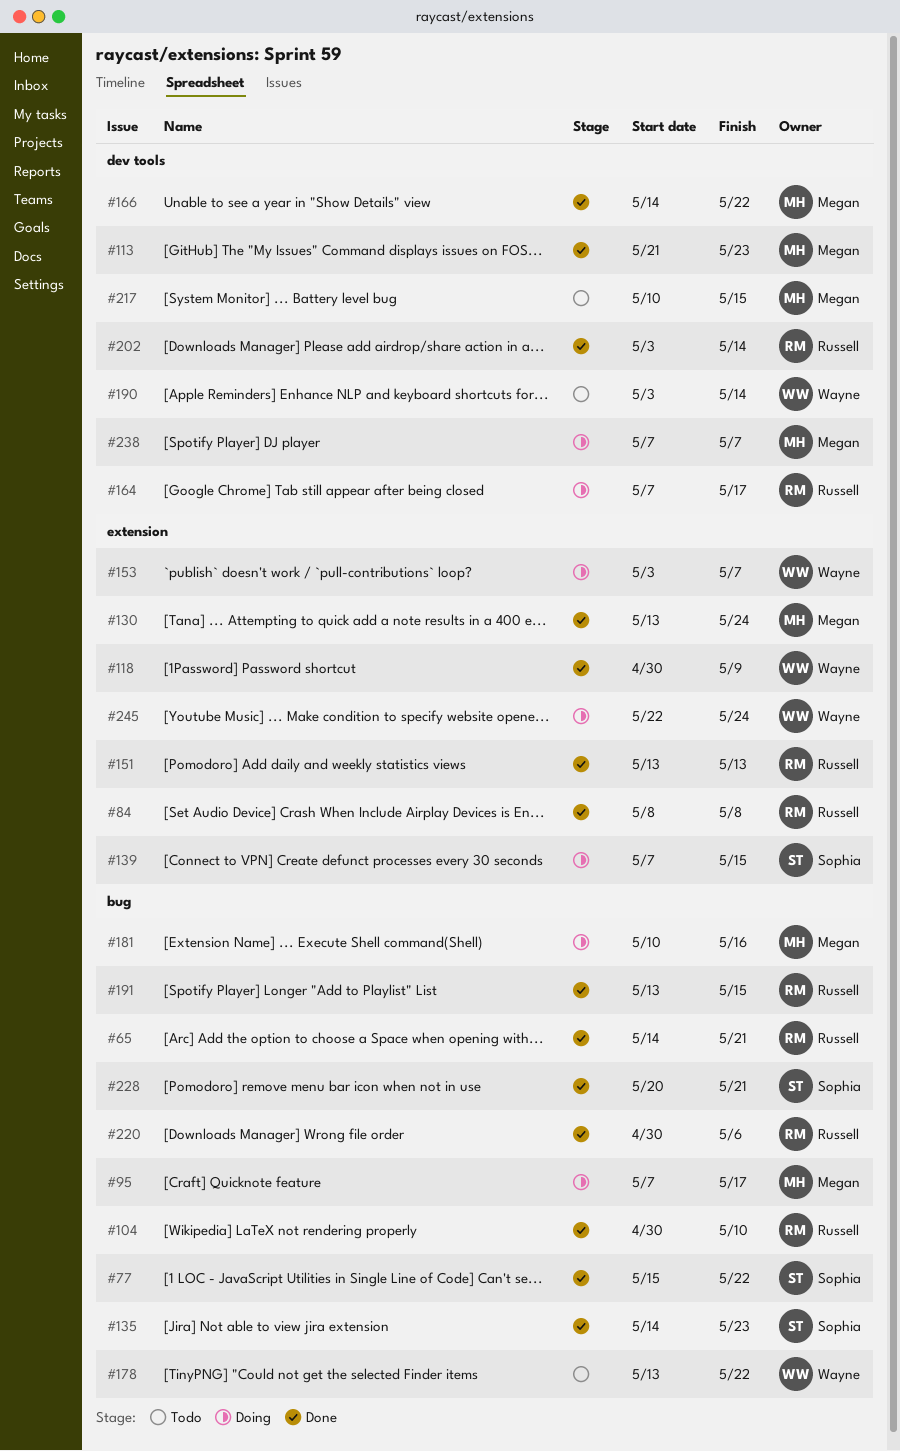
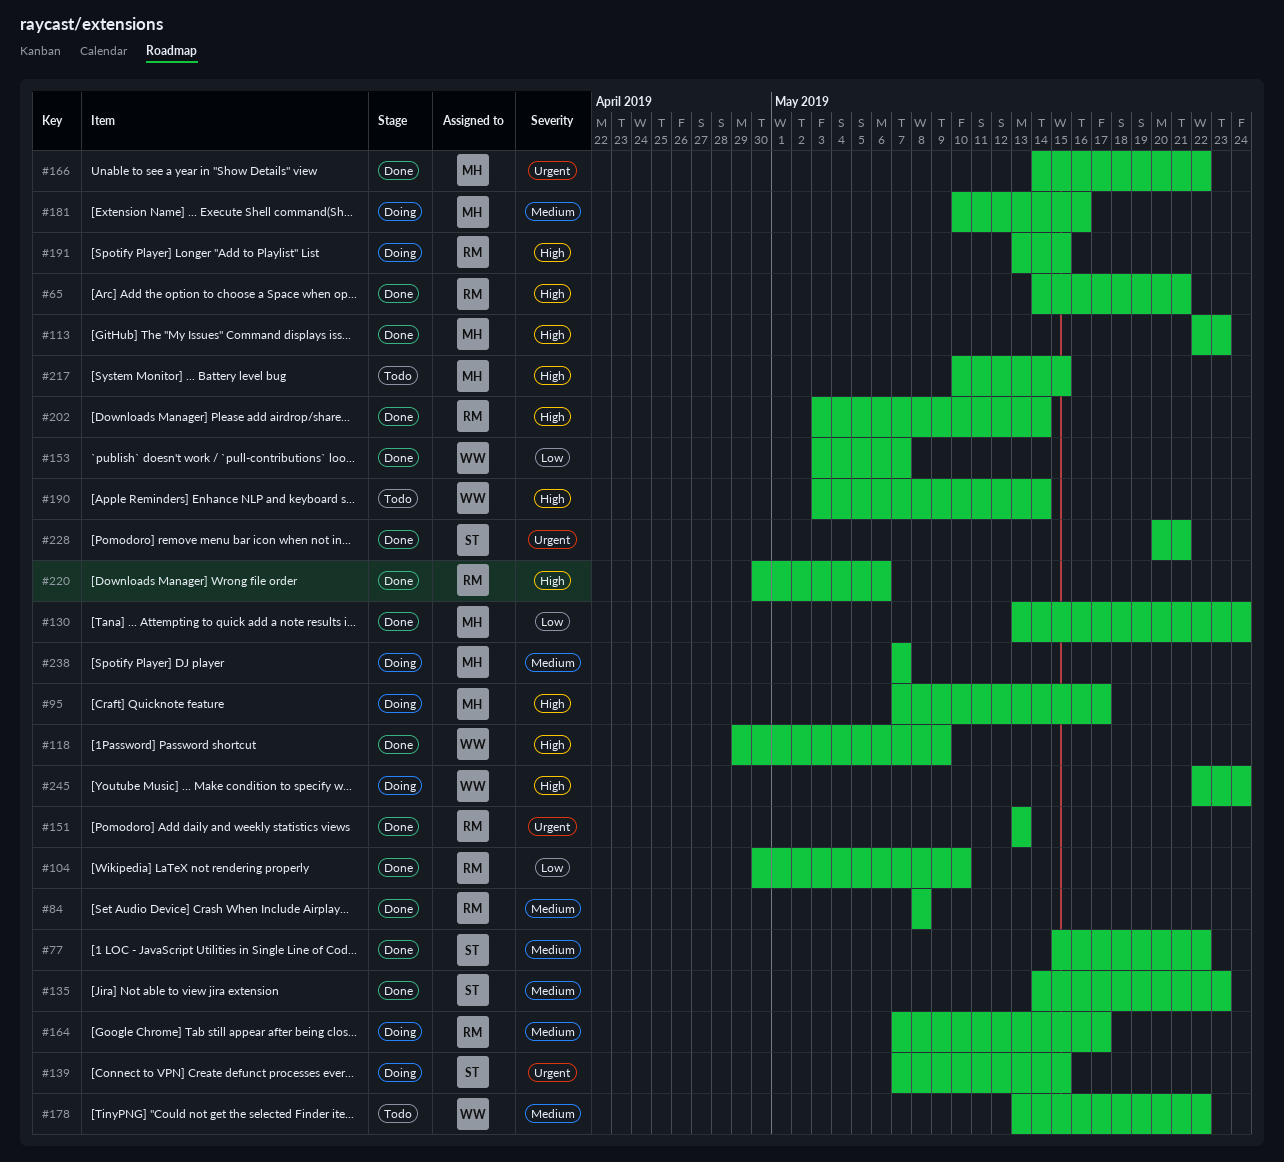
#113, start: May 21 -> May 22
#118, start: Apr 30 -> Apr 29
#153, status: Doing -> Done
#191, status: Done -> Doing

